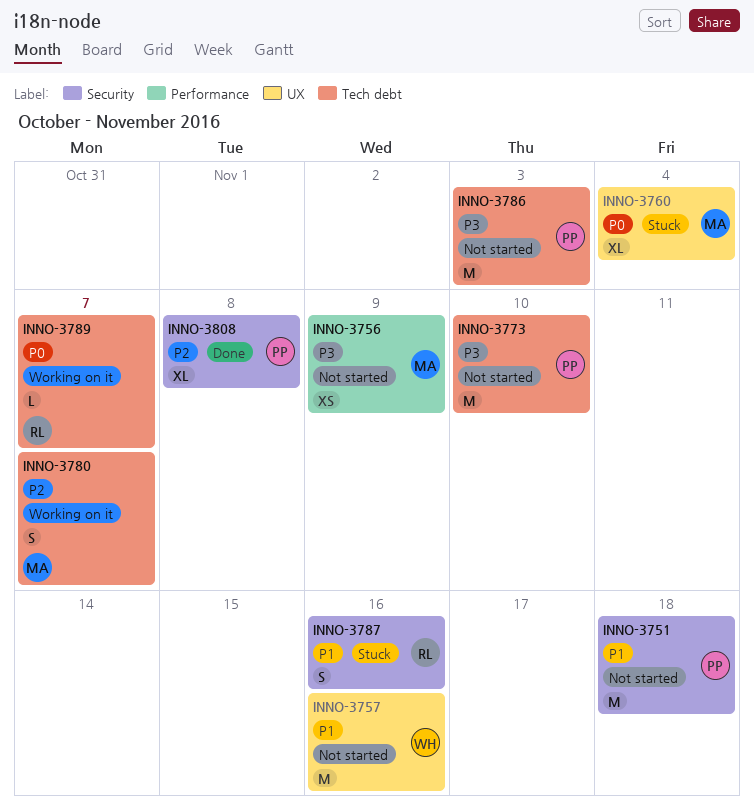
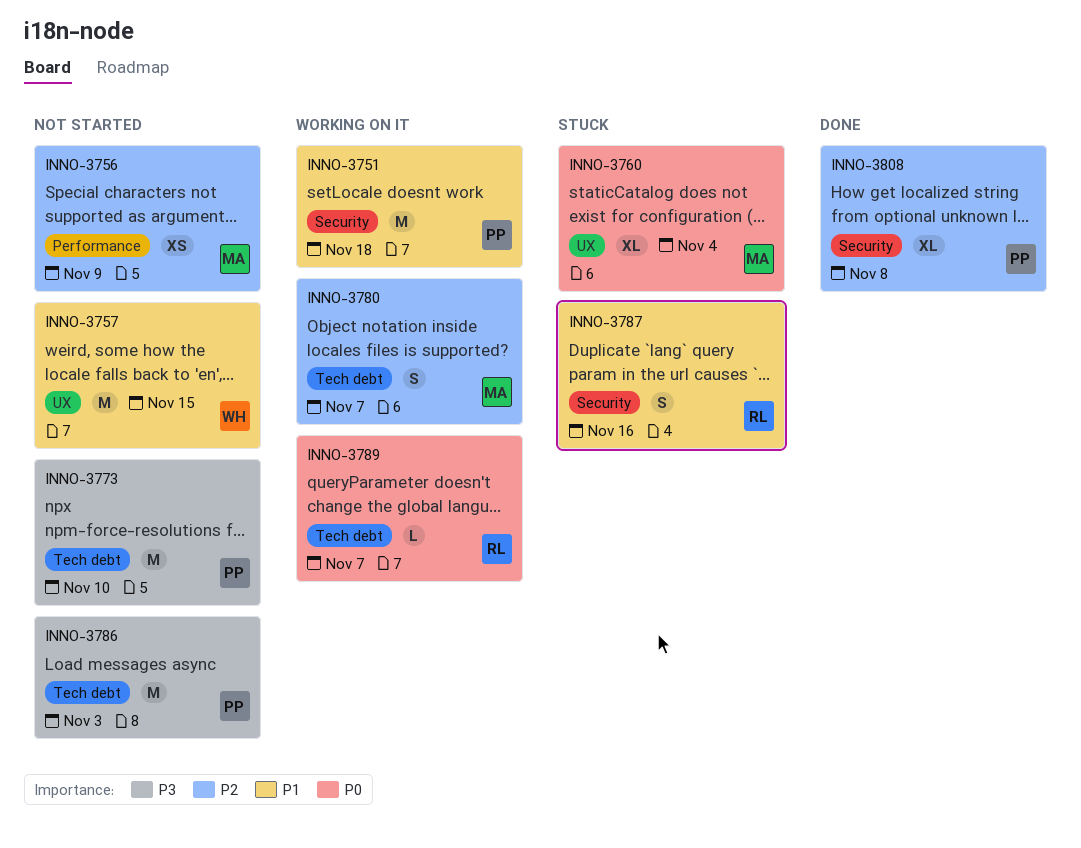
INNO-3751, status: Not started -> Working on it
INNO-3756, priority: P3 -> P2
INNO-3757, due: Nov 16 -> Nov 15

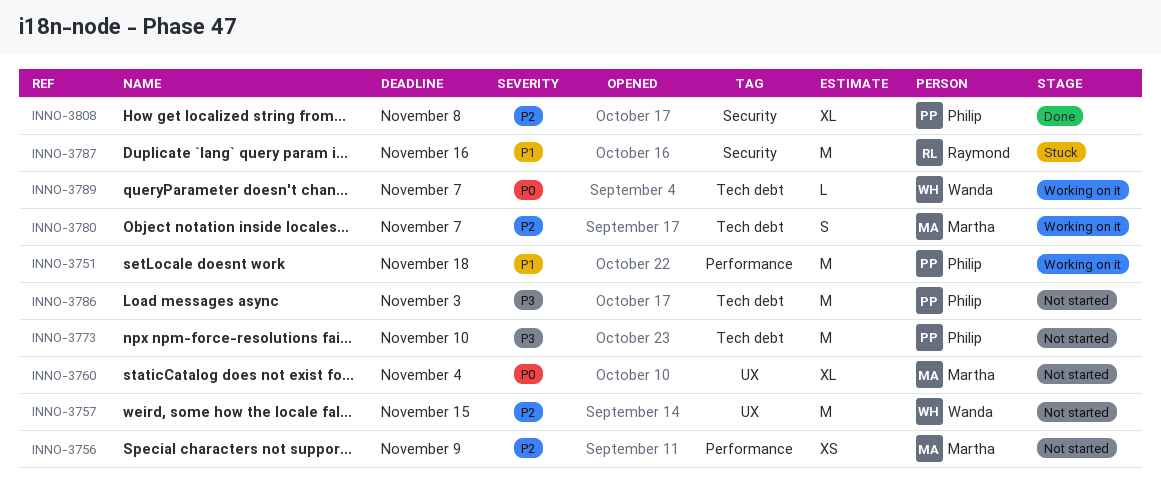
INNO-3751, label: Security -> Performance
INNO-3757, priority: P1 -> P2
INNO-3760, status: Stuck -> Not started
INNO-3787, estimate: S -> M
INNO-3789, owner: Raymond -> Wanda

